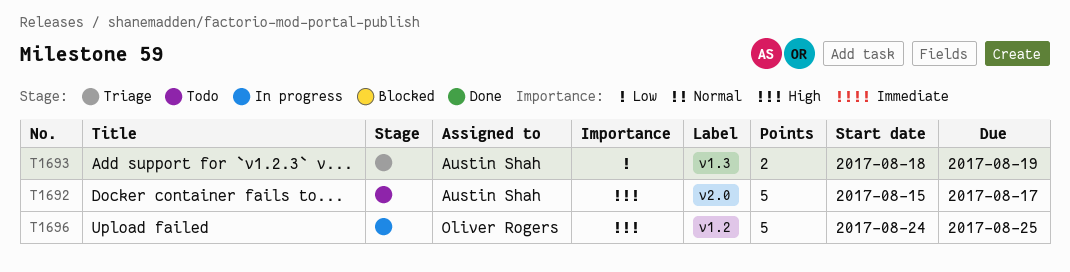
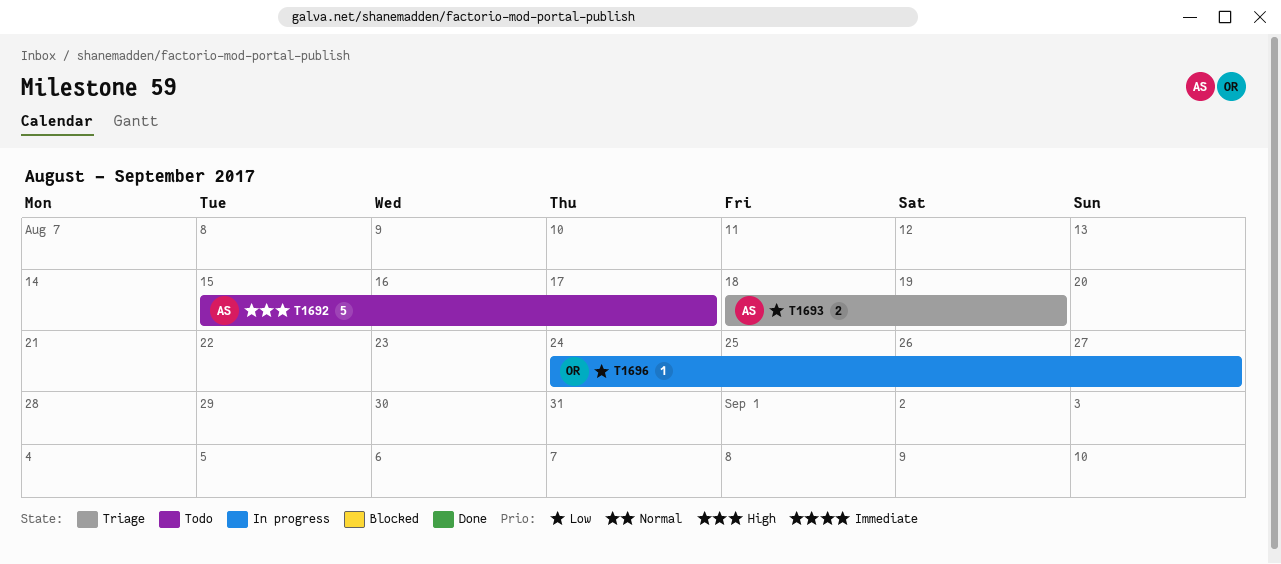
T1696, priority: High -> Low
T1696, estimate: 5 -> 1
T1696, due: Aug 25 -> Aug 27

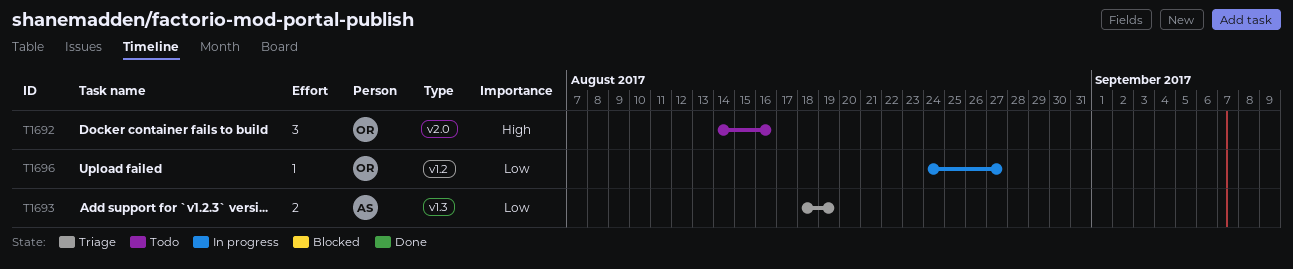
T1692, owner: AS -> OR
T1692, estimate: 5 -> 3
T1692, start: Aug 15 -> Aug 14
T1692, due: Aug 17 -> Aug 16

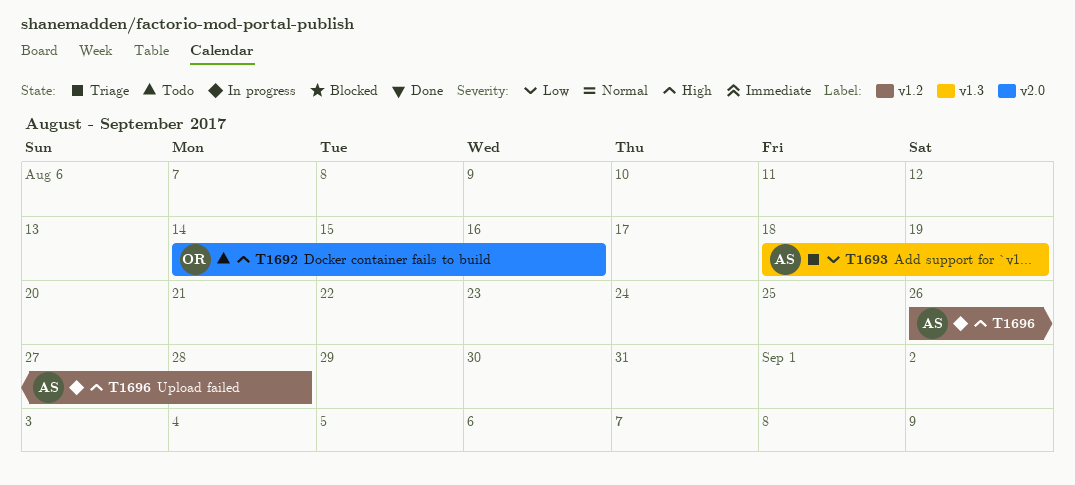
T1696, owner: OR -> AS
T1696, priority: Low -> High
T1696, start: Aug 24 -> Aug 26
T1696, due: Aug 27 -> Aug 28

